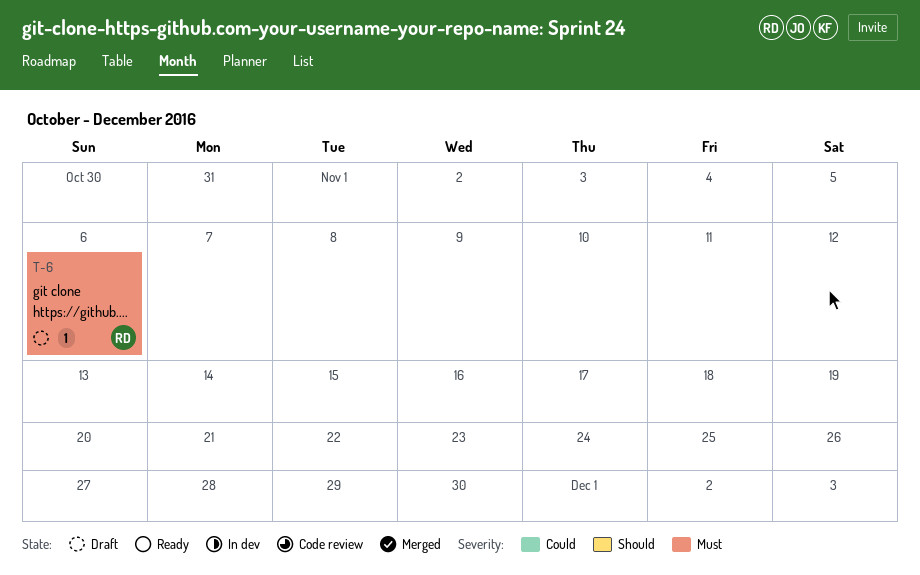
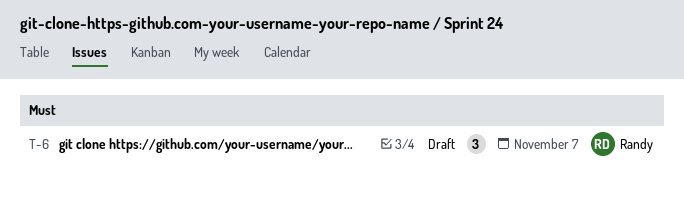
T-6, estimate: 1 -> 3
T-6, due: Nov 6 -> Nov 7

